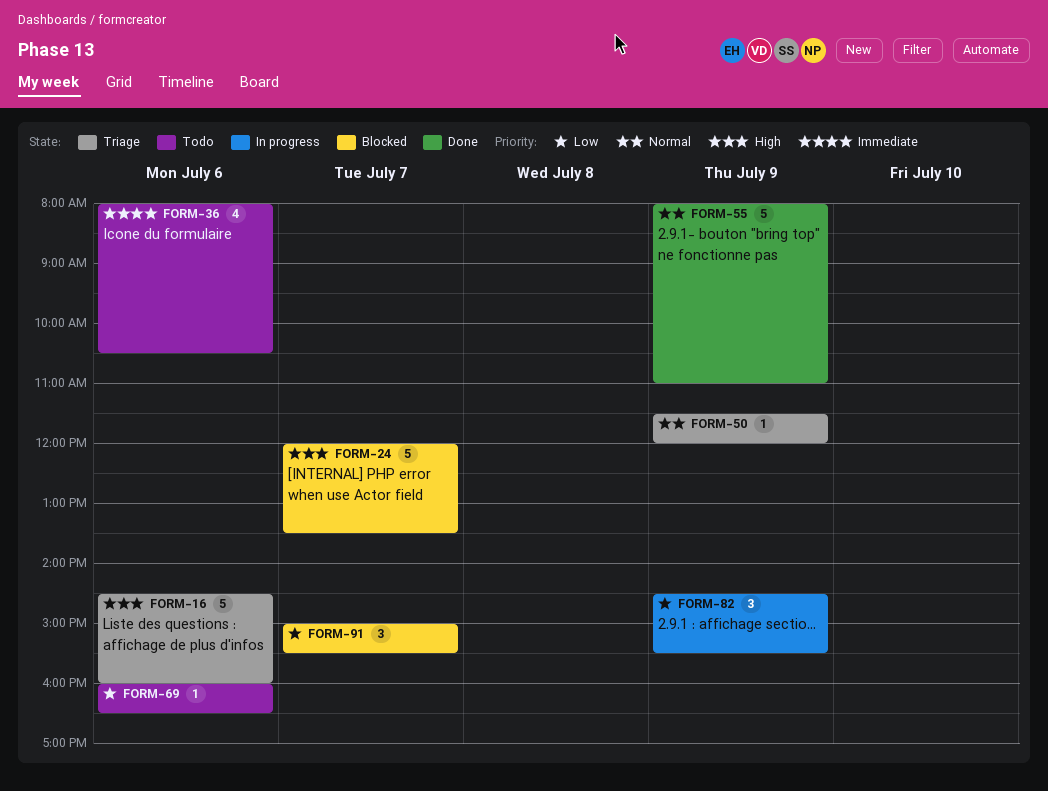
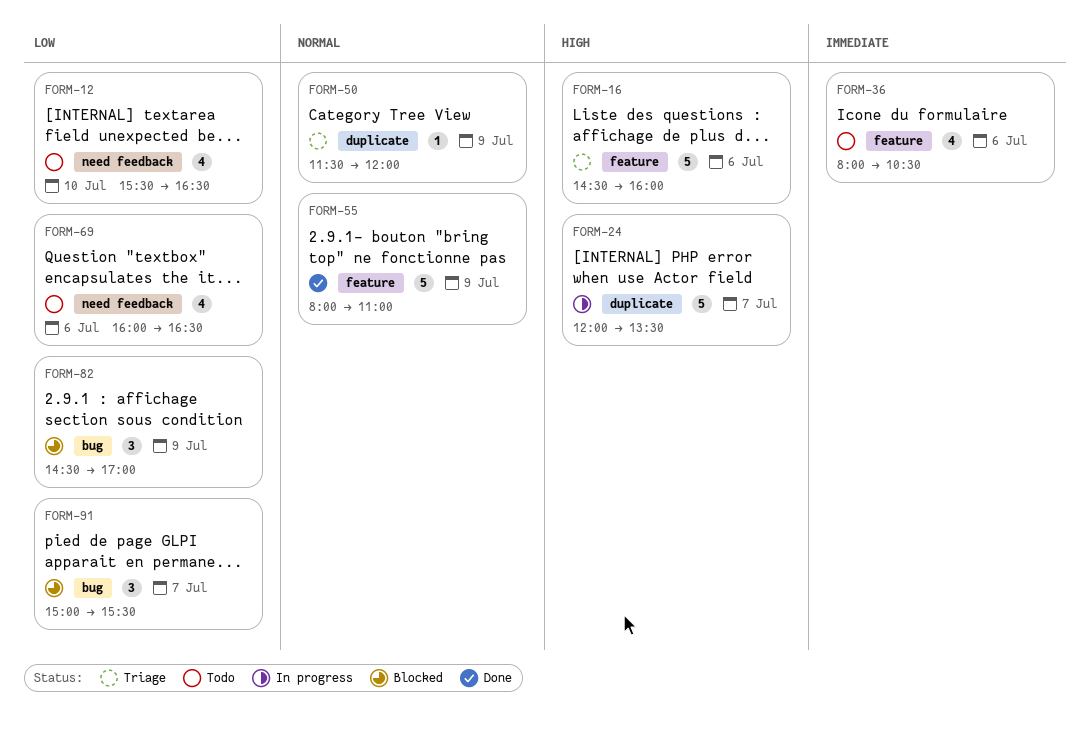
FORM-12: none -> present
FORM-24, status: Blocked -> In progress
FORM-69, estimate: 1 -> 4
FORM-82, status: In progress -> Blocked
FORM-82, ends: 15:30 -> 17:00

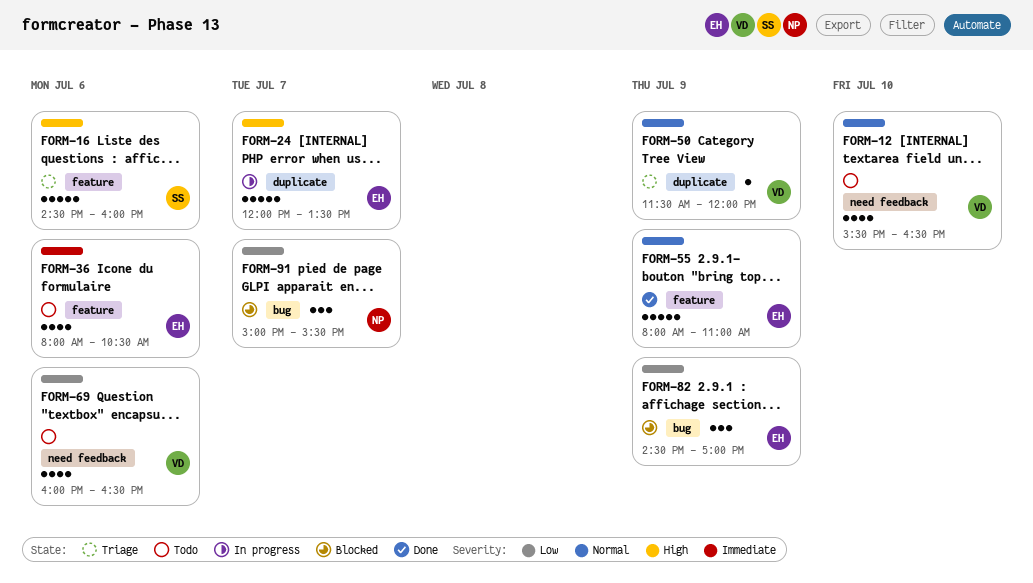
FORM-12, priority: Low -> Normal

